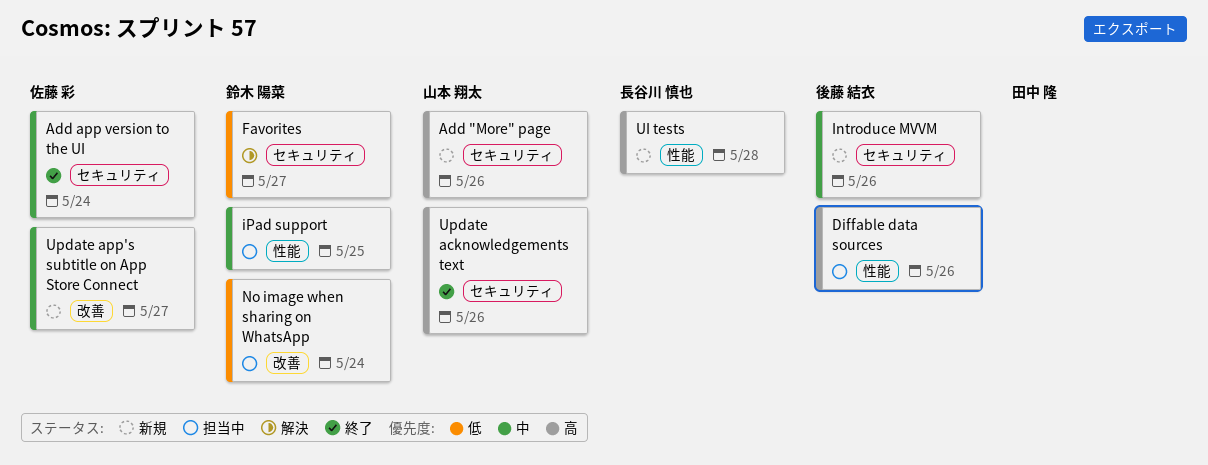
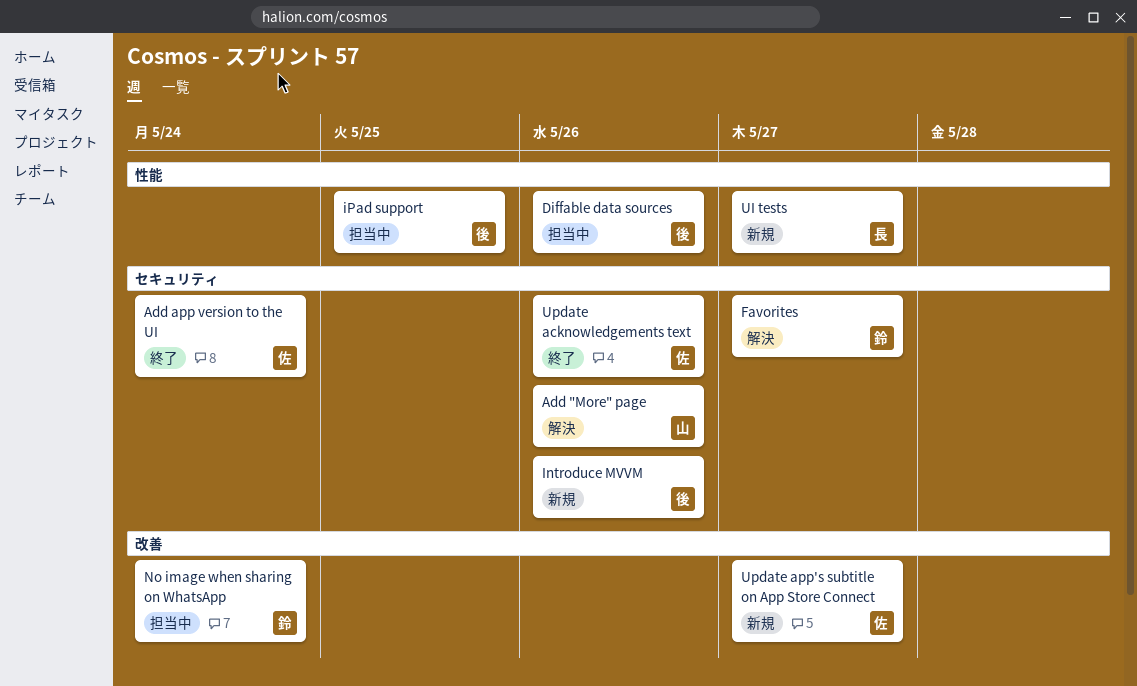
Add "More" page, status: 新規 -> 解決
iPad support, owner: 鈴木 陽菜 -> 後藤 結衣
UI tests, due: May 28 -> May 27
Update acknowledgements text, owner: 山本 翔太 -> 佐藤 彩

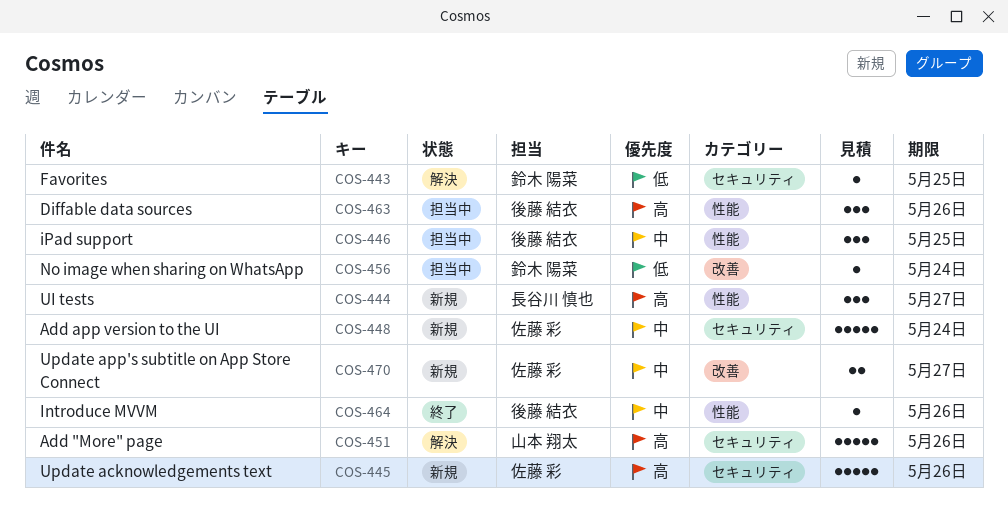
Add app version to the UI, status: 終了 -> 新規
Favorites, due: May 27 -> May 25
Introduce MVVM, status: 新規 -> 終了
Introduce MVVM, label: セキュリティ -> 性能
Update acknowledgements text, status: 終了 -> 新規

